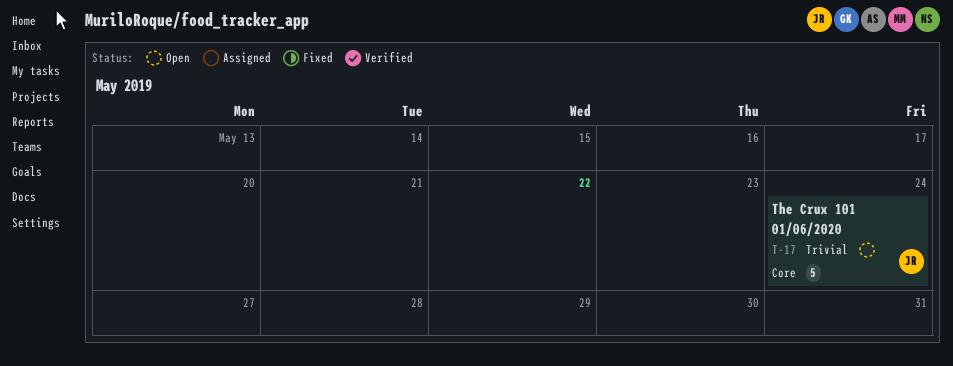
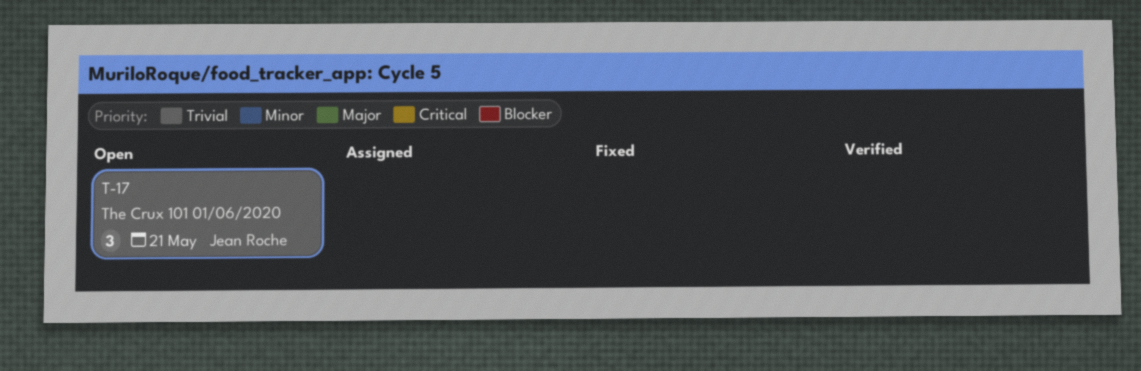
T-17, estimate: 5 -> 3
T-17, due: May 24 -> May 21

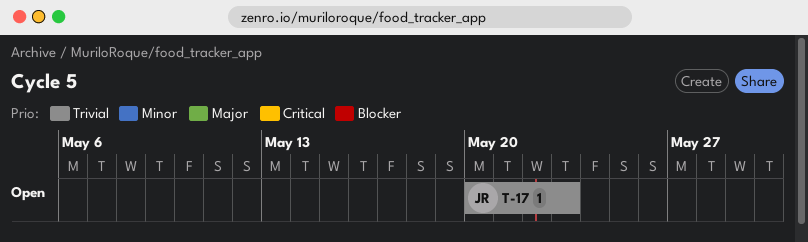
T-17, estimate: 3 -> 1
T-17, due: May 21 -> May 23

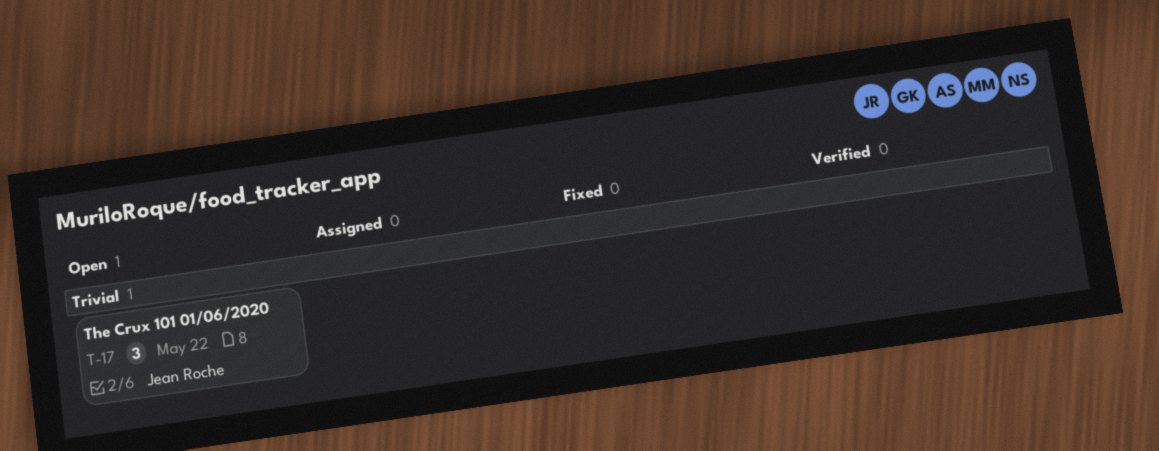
T-17, estimate: 1 -> 3
T-17, due: May 23 -> May 22

